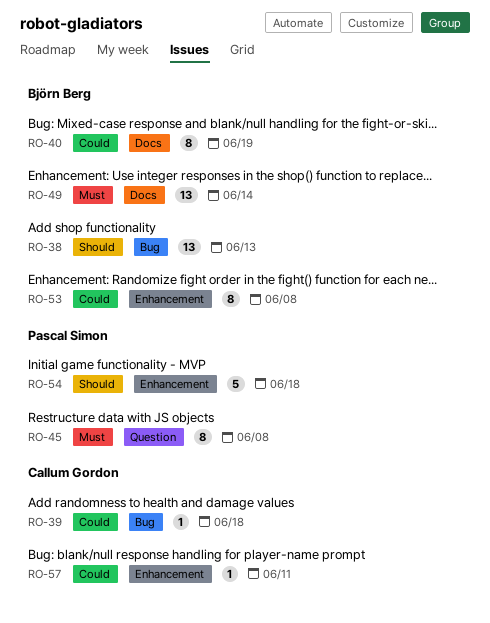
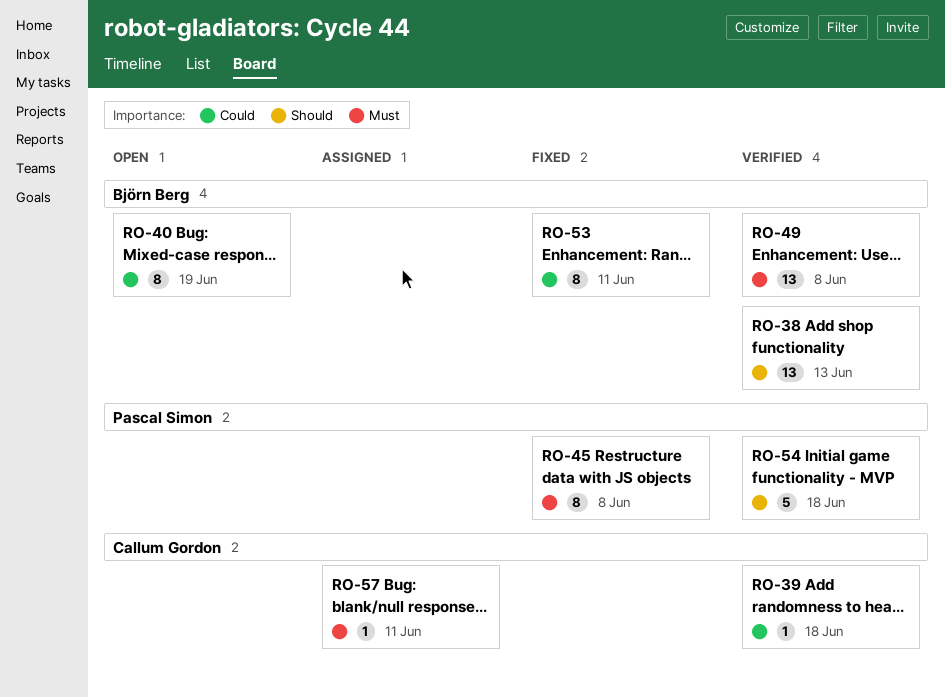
RO-49, due: Jun 14 -> Jun 8
RO-53, due: Jun 8 -> Jun 11
RO-57, priority: Could -> Must

